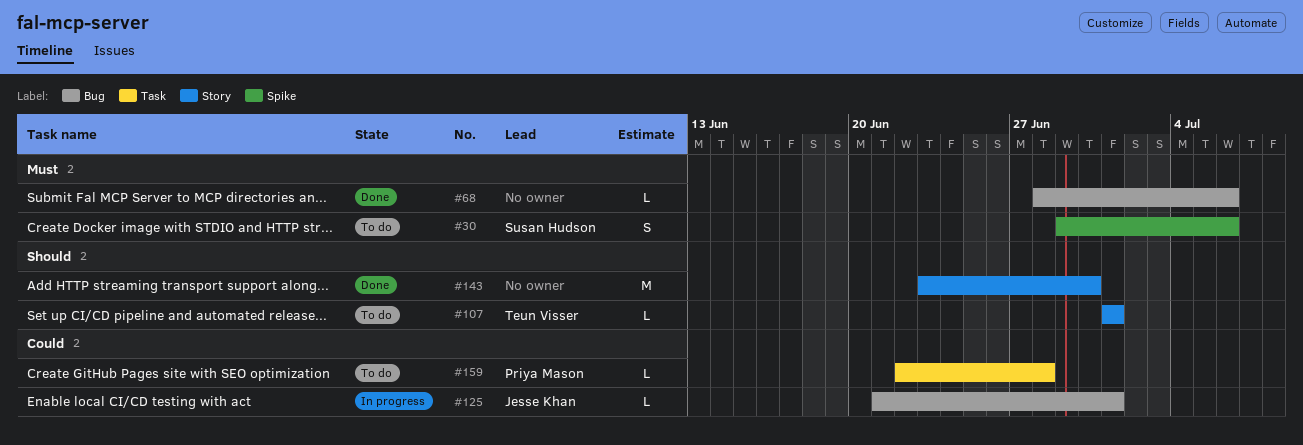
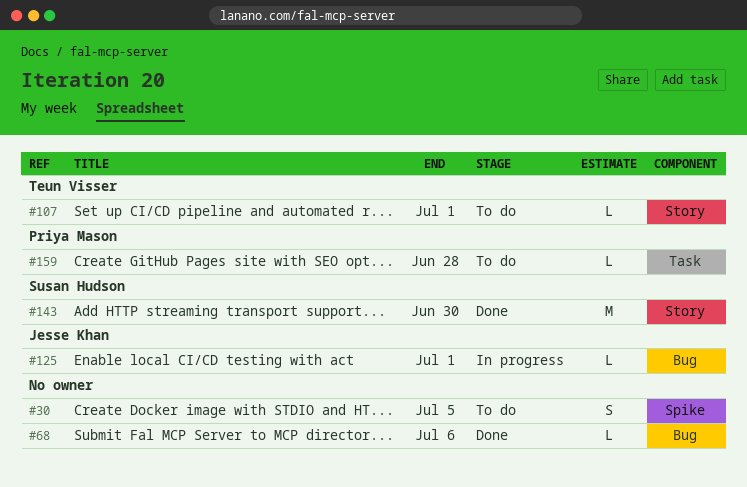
#30, owner: Susan Hudson -> none
#30, due: Jul 6 -> Jul 5
#143, owner: none -> Susan Hudson

